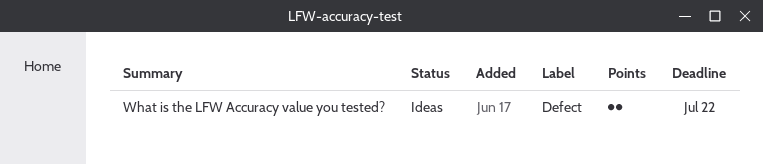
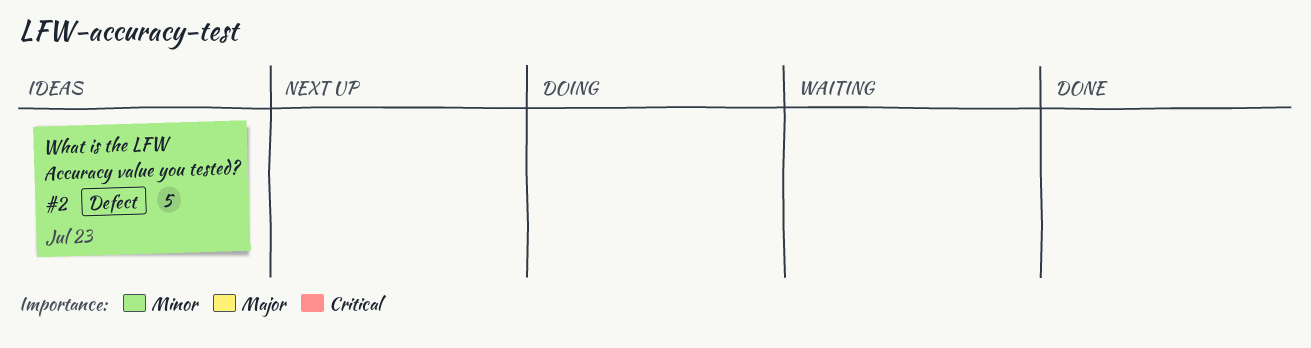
What is the LFW Accuracy value you tested?, estimate: 2 -> 5
What is the LFW Accuracy value you tested?, due: Jul 22 -> Jul 23

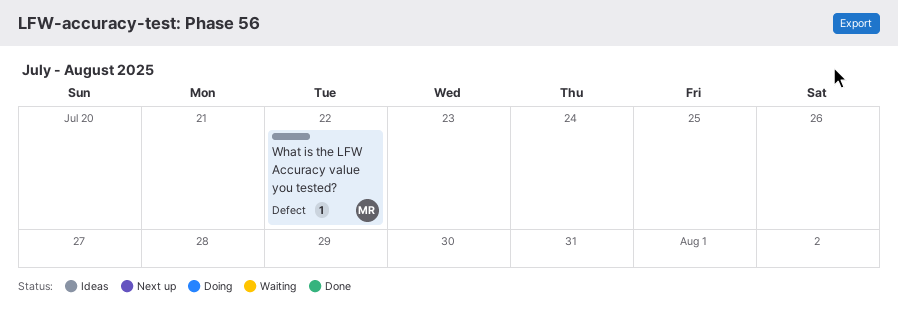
What is the LFW Accuracy value you tested?, estimate: 5 -> 1
What is the LFW Accuracy value you tested?, due: Jul 23 -> Jul 22

